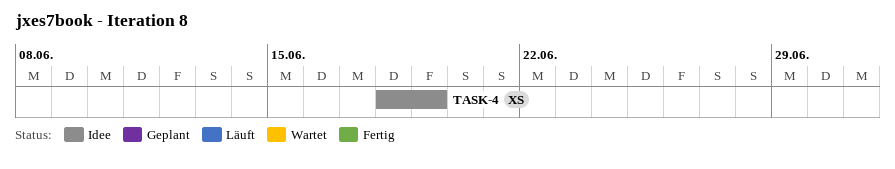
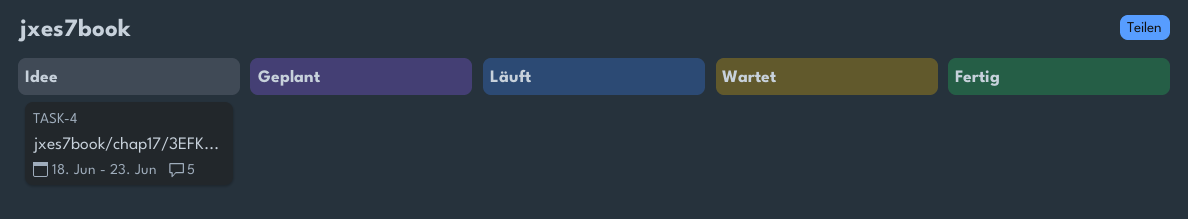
TASK-4, due: Jun 19 -> Jun 23

